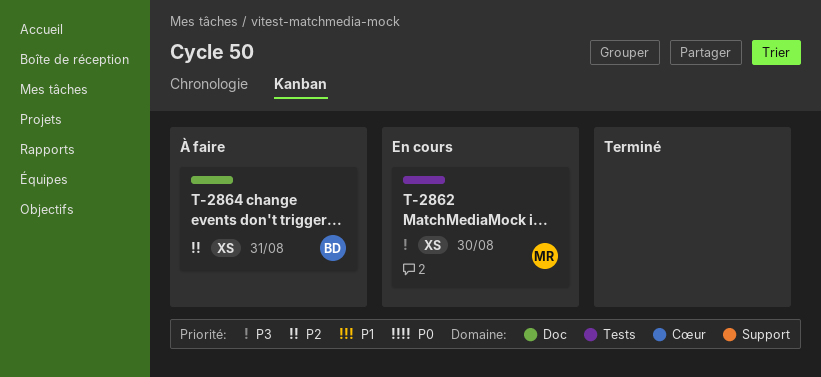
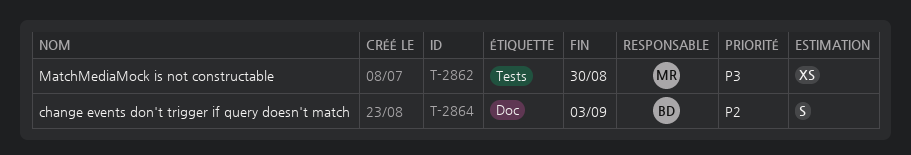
T-2864, estimate: XS -> S
T-2864, due: Aug 31 -> Sep 3

